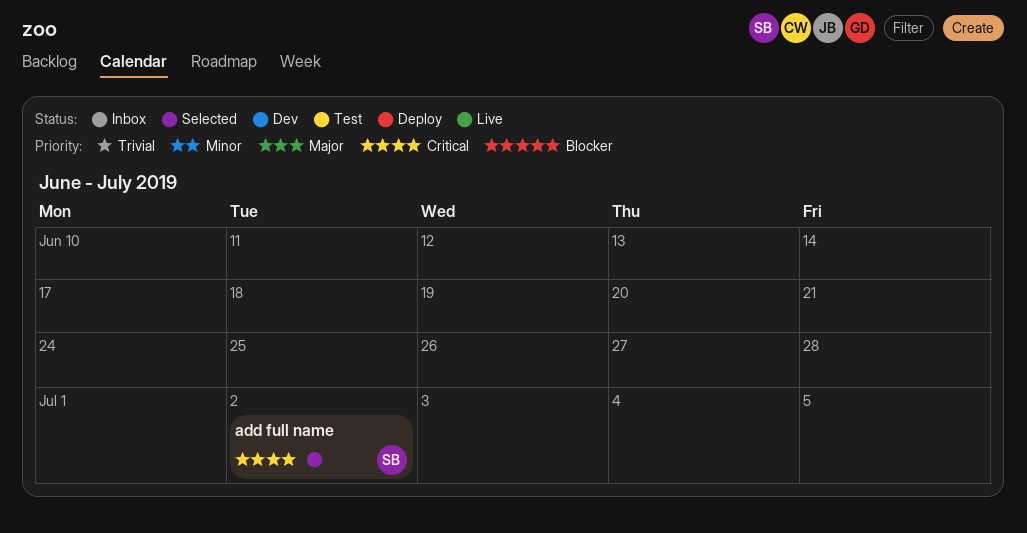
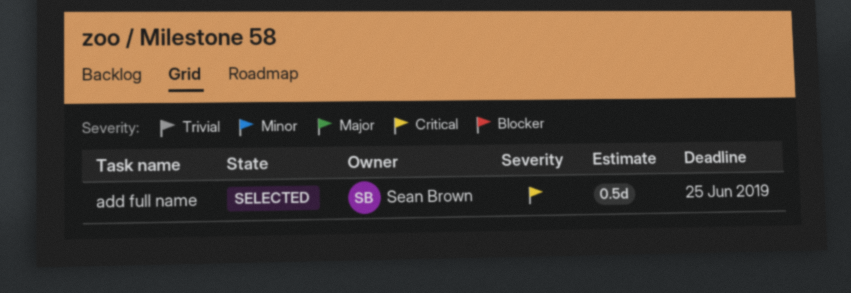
add full name, due: Jul 2 -> Jun 25

